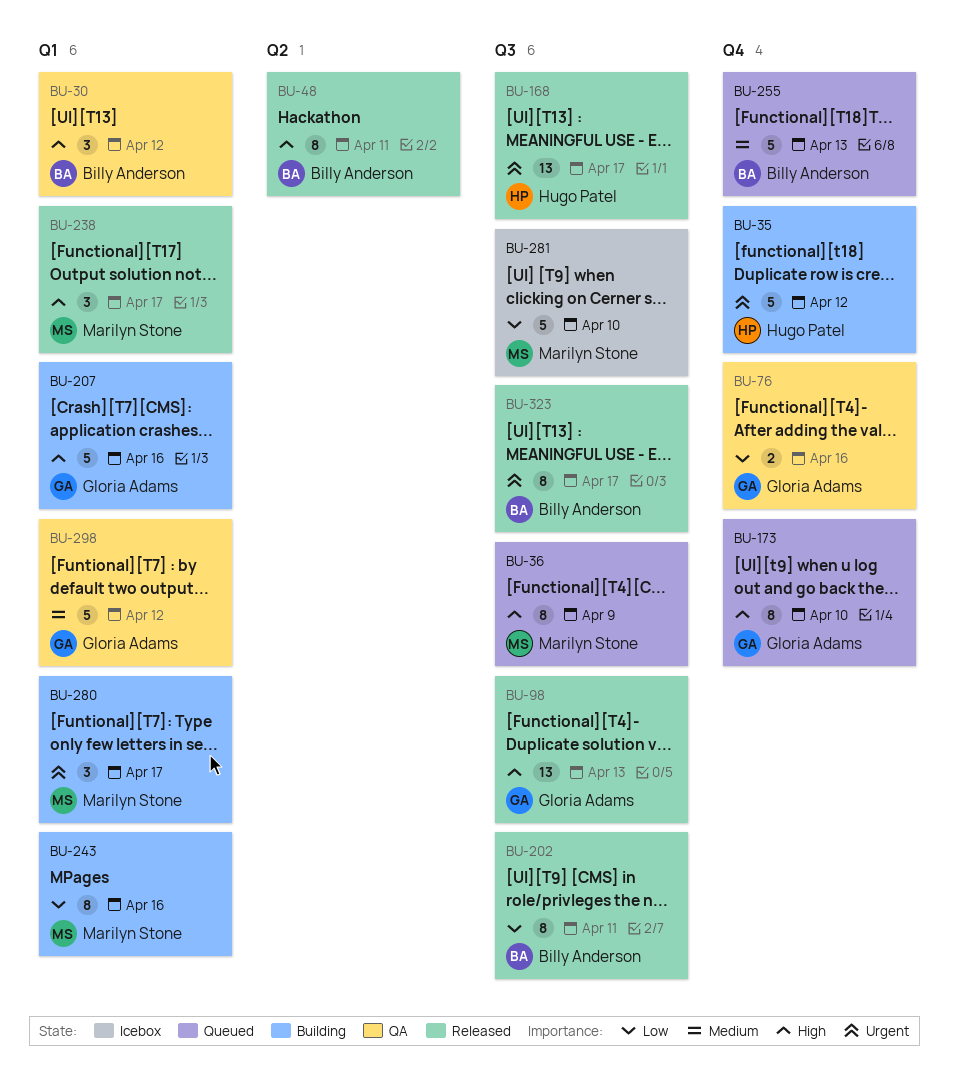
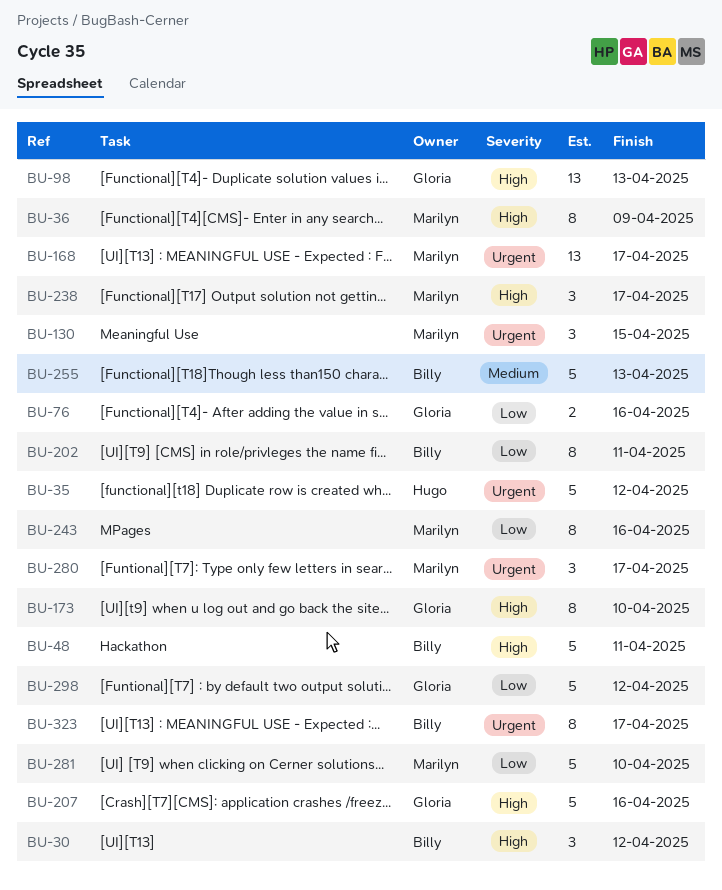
BU-48, estimate: 8 -> 5
BU-130: none -> present
BU-168, owner: Hugo Patel -> Marilyn Stone
BU-298, priority: Medium -> Low

